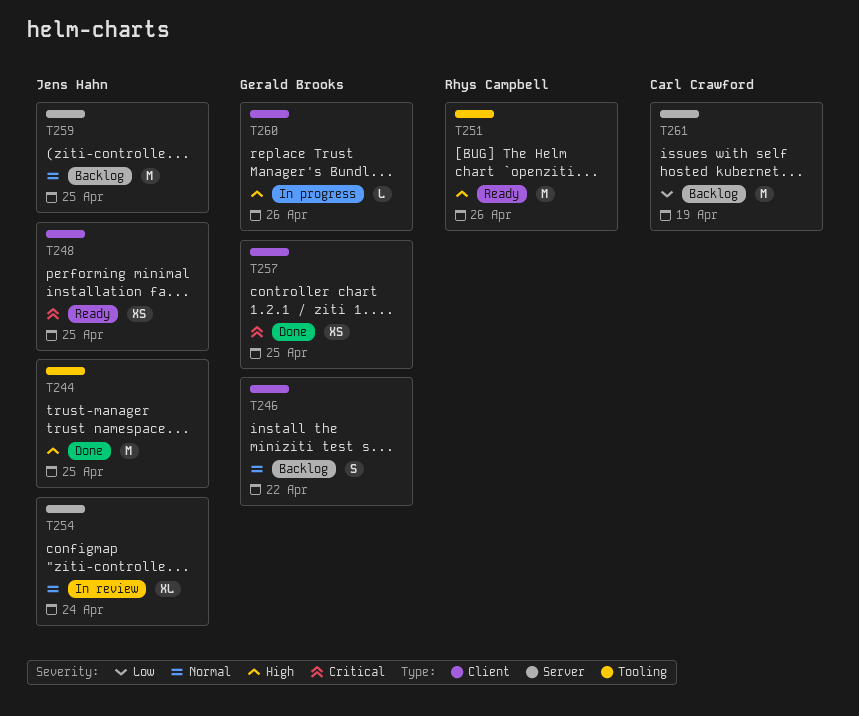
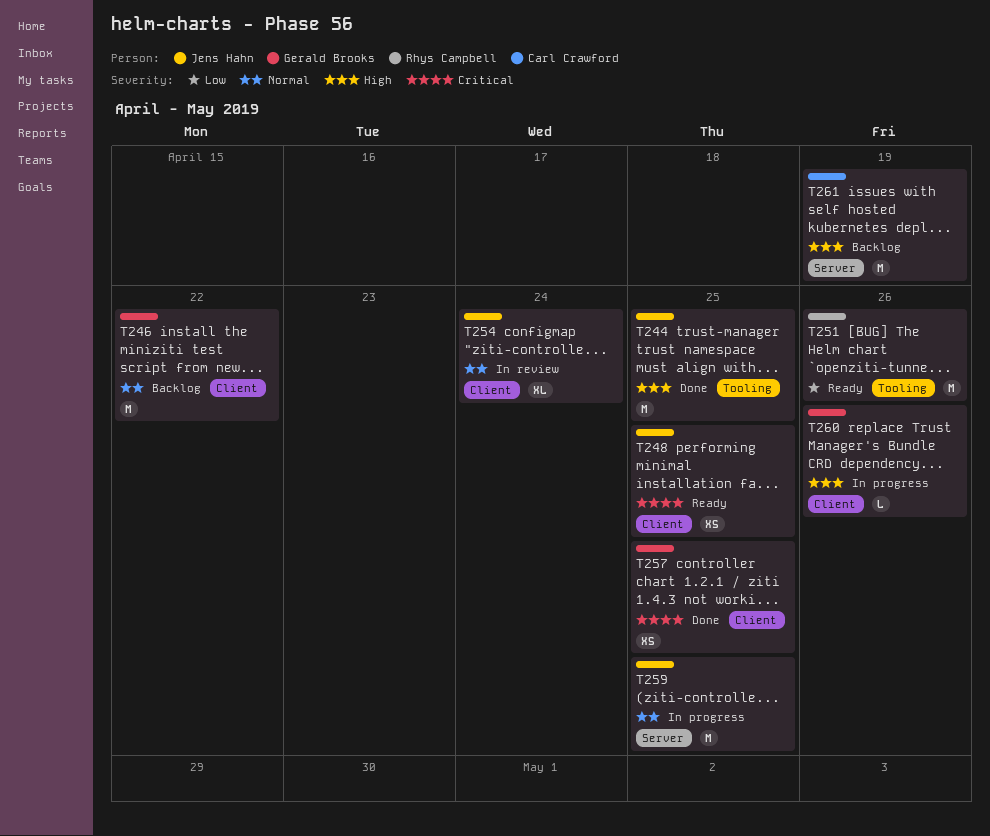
T246, estimate: S -> M
T251, priority: High -> Low
T254, label: Server -> Client
T259, status: Backlog -> In progress
T261, priority: Low -> High

